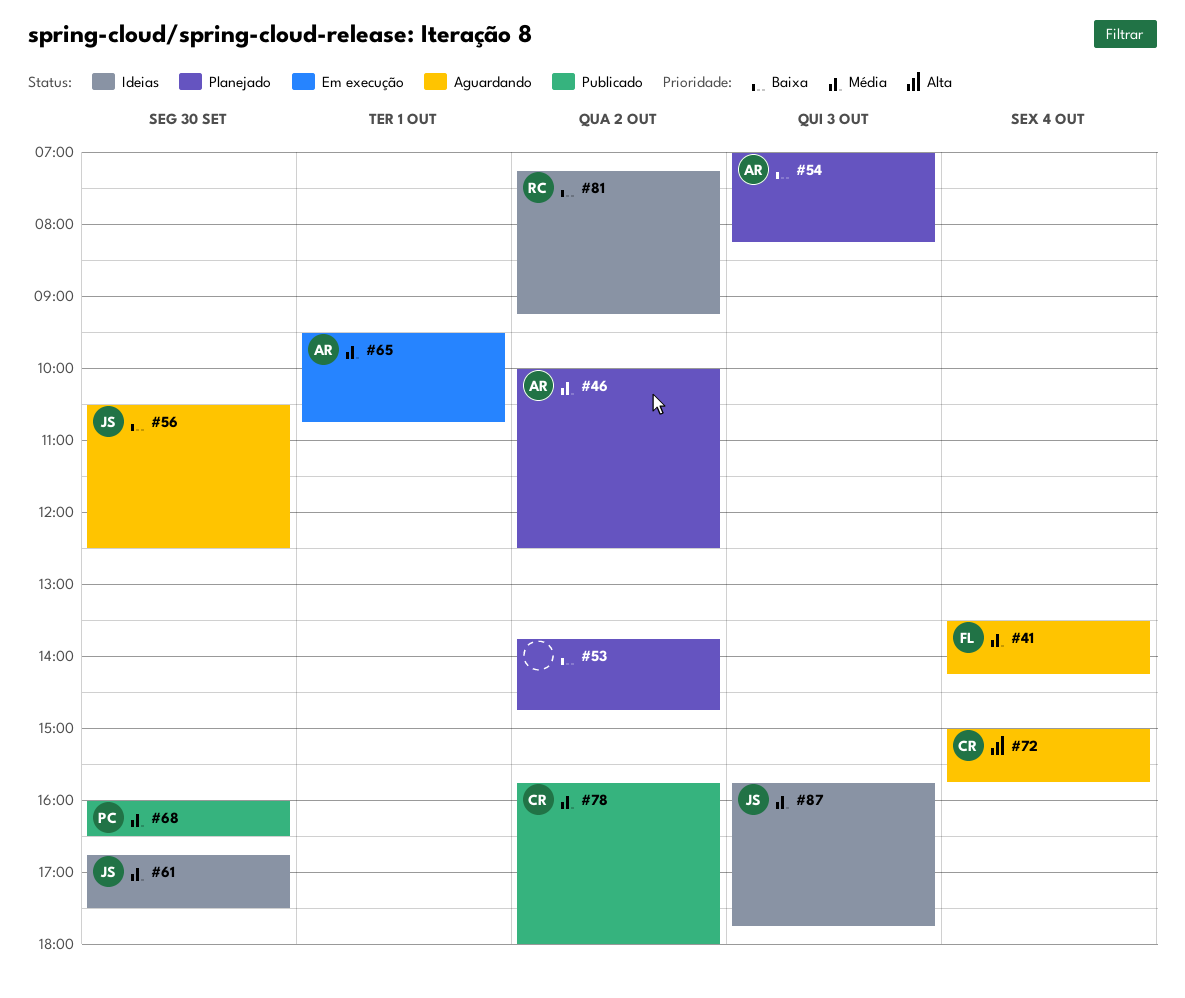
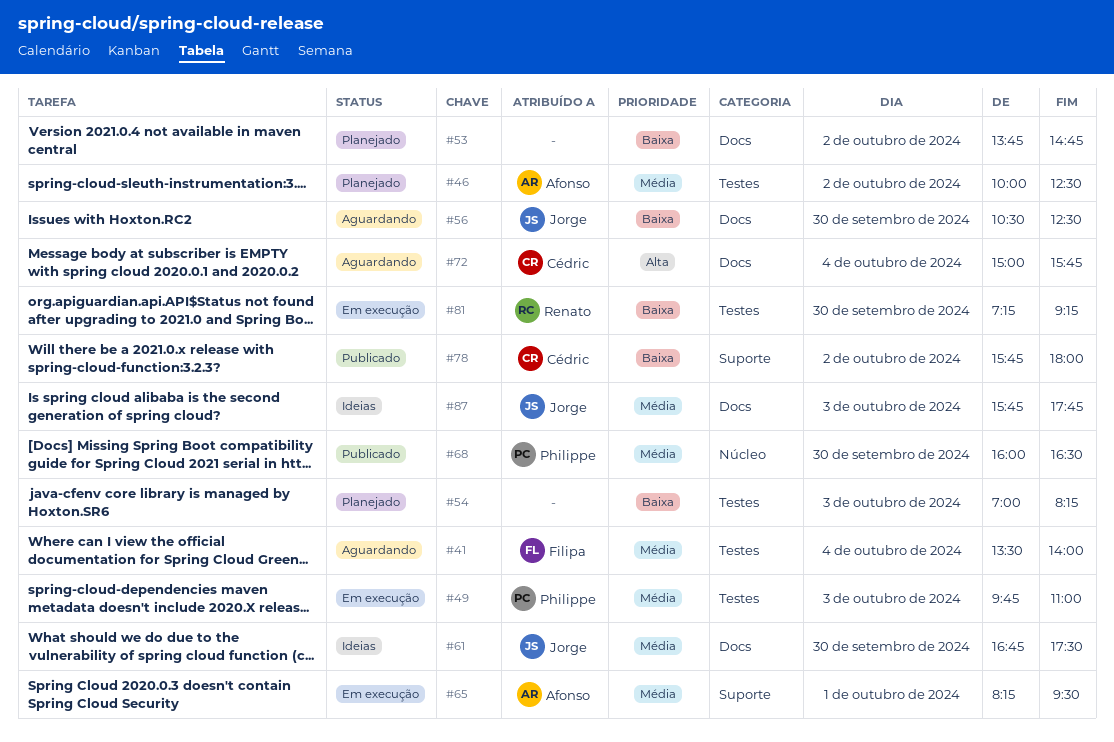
#41, ends: 14:15 -> 14:00
#49: none -> present
#54, owner: Afonso -> none
#65, begins: 09:30 -> 08:15
#65, ends: 10:45 -> 09:30
#78, priority: Média -> Baixa
#81, status: Ideias -> Em execução
#81, day: Oct 2 -> Sep 30

